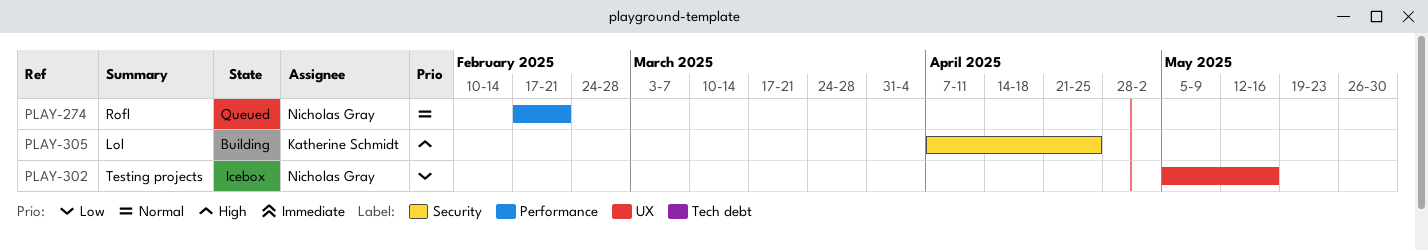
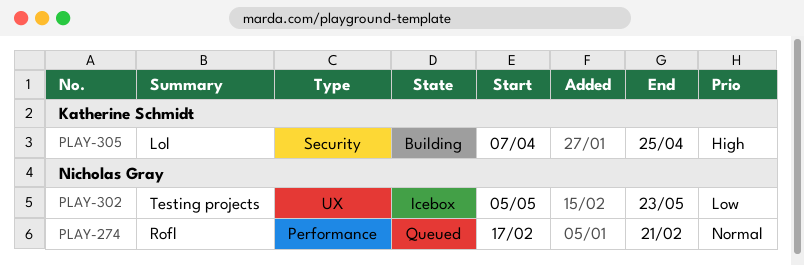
PLAY-302, due: May 16 -> May 23

